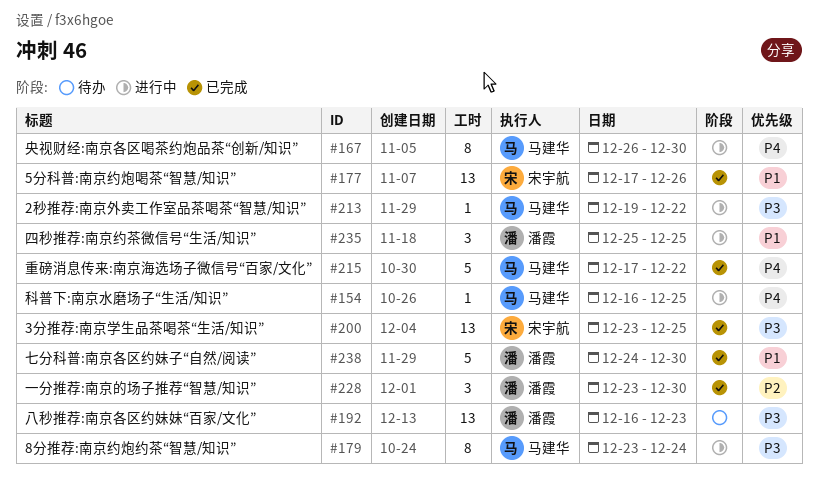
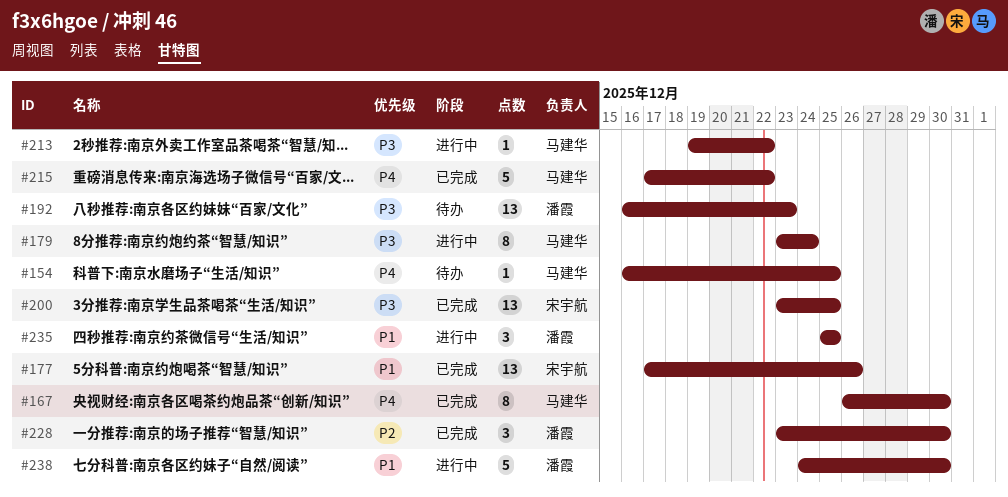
#154, status: 进行中 -> 待办
#167, status: 进行中 -> 已完成
#238, status: 已完成 -> 进行中

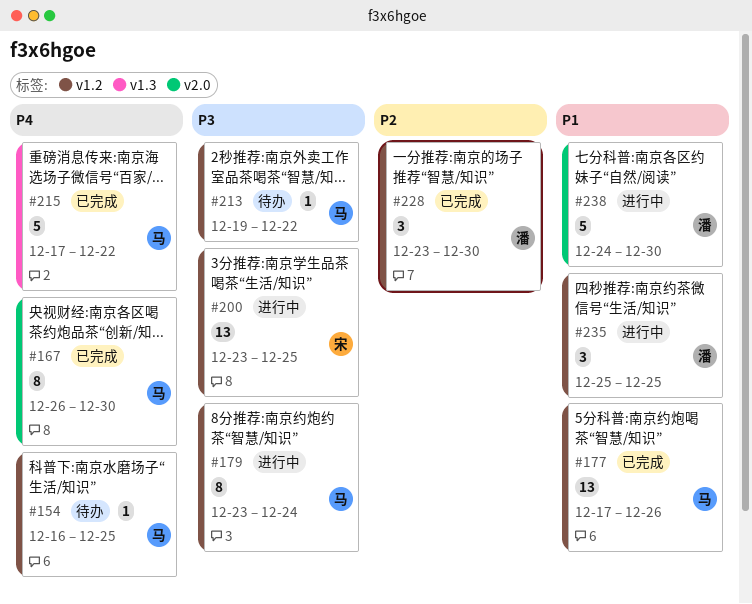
#177, owner: 宋宇航 -> 马建华
#192: present -> none
#200, status: 已完成 -> 进行中
#213, status: 进行中 -> 待办

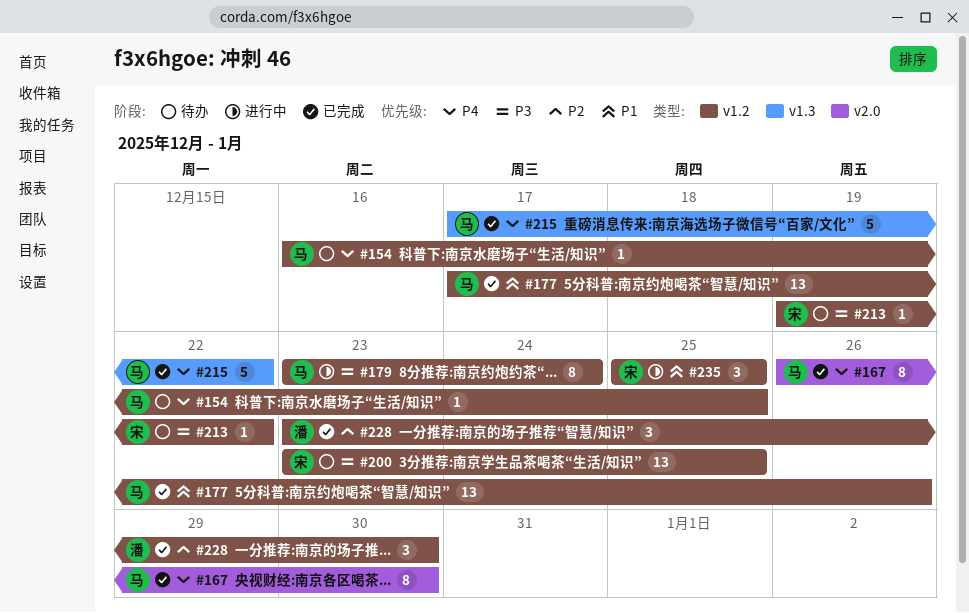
#200, status: 进行中 -> 待办
#213, owner: 马 -> 宋
#235, owner: 潘 -> 宋
#238: present -> none

